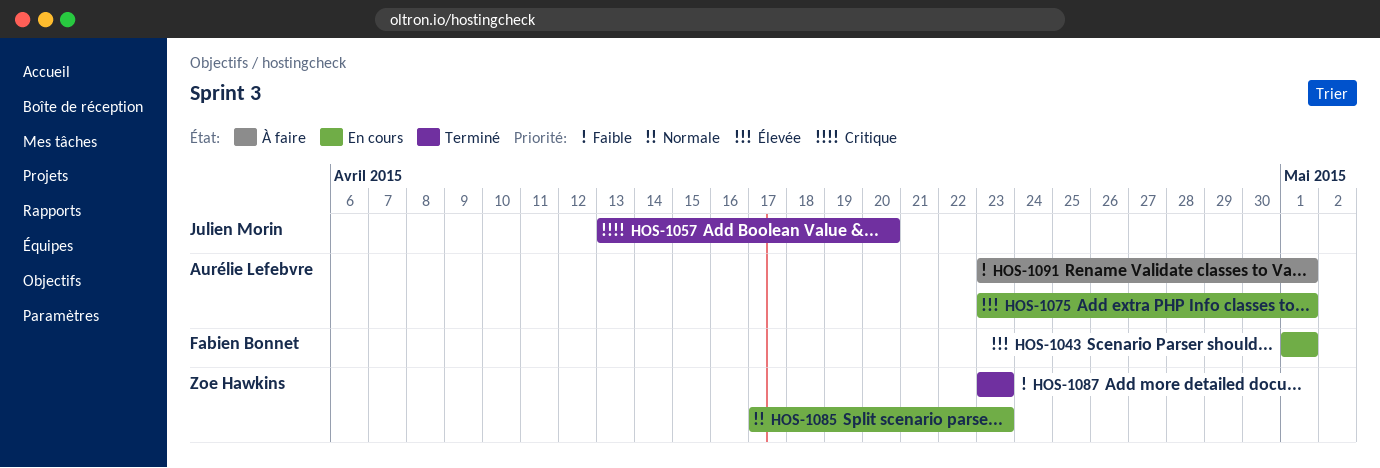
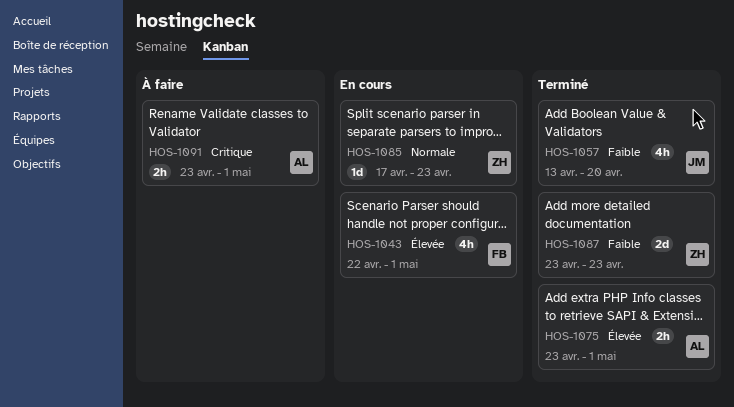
HOS-1043, start: May 1 -> Apr 22
HOS-1057, priority: Critique -> Faible
HOS-1075, status: En cours -> Terminé
HOS-1091, priority: Faible -> Critique

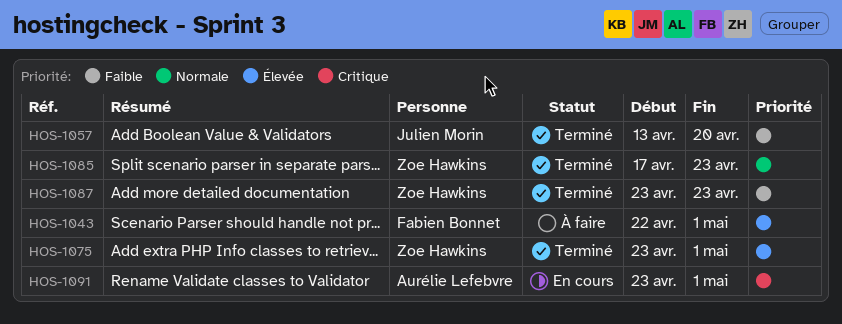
HOS-1043, status: En cours -> À faire
HOS-1075, owner: Aurélie Lefebvre -> Zoe Hawkins
HOS-1085, status: En cours -> Terminé
HOS-1091, status: À faire -> En cours

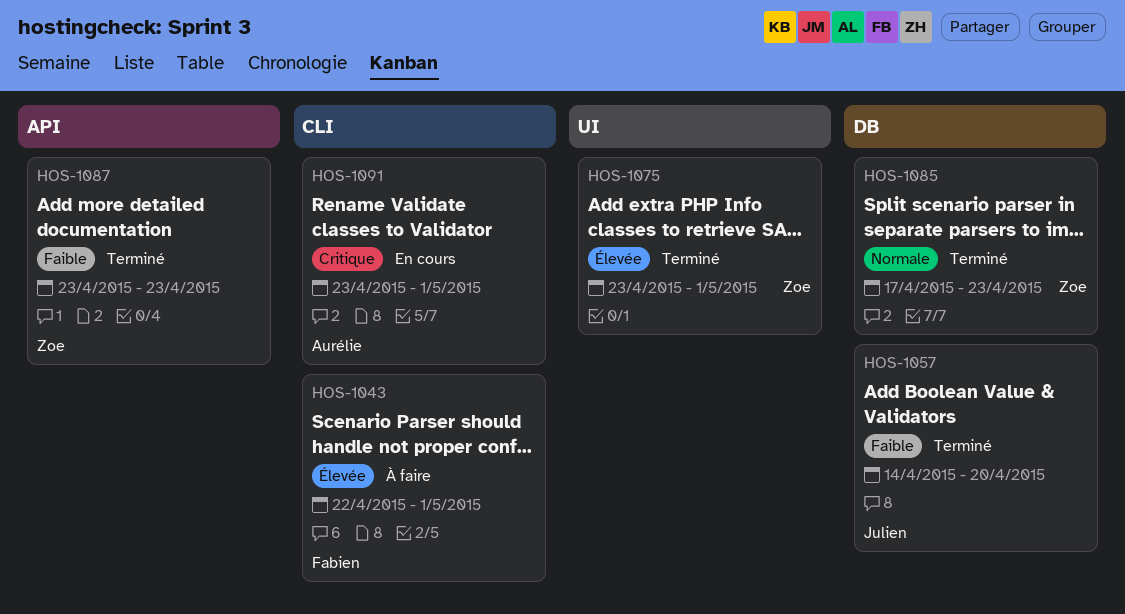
HOS-1057, start: Apr 13 -> Apr 14

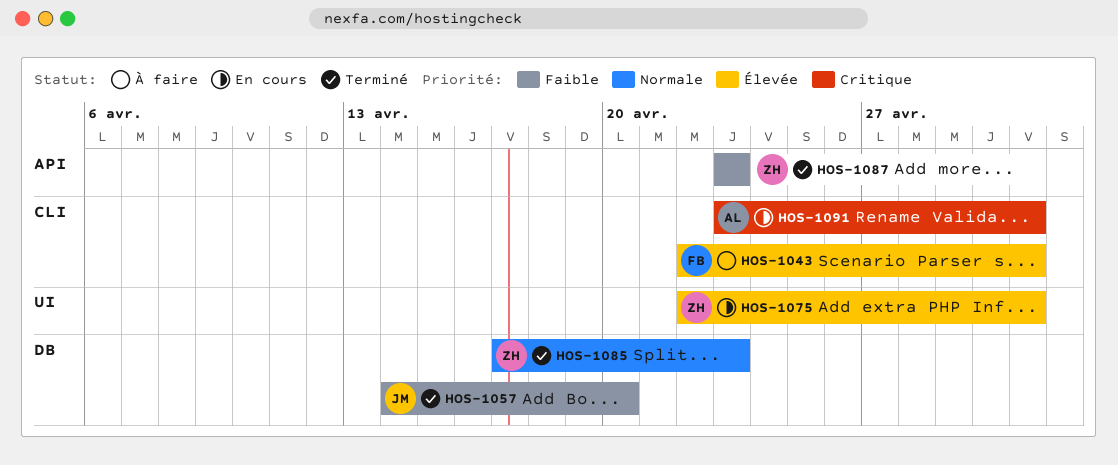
HOS-1075, status: Terminé -> En cours
HOS-1075, start: Apr 23 -> Apr 22

